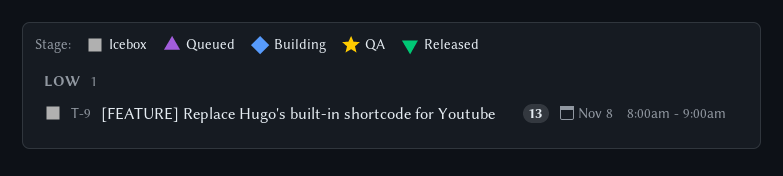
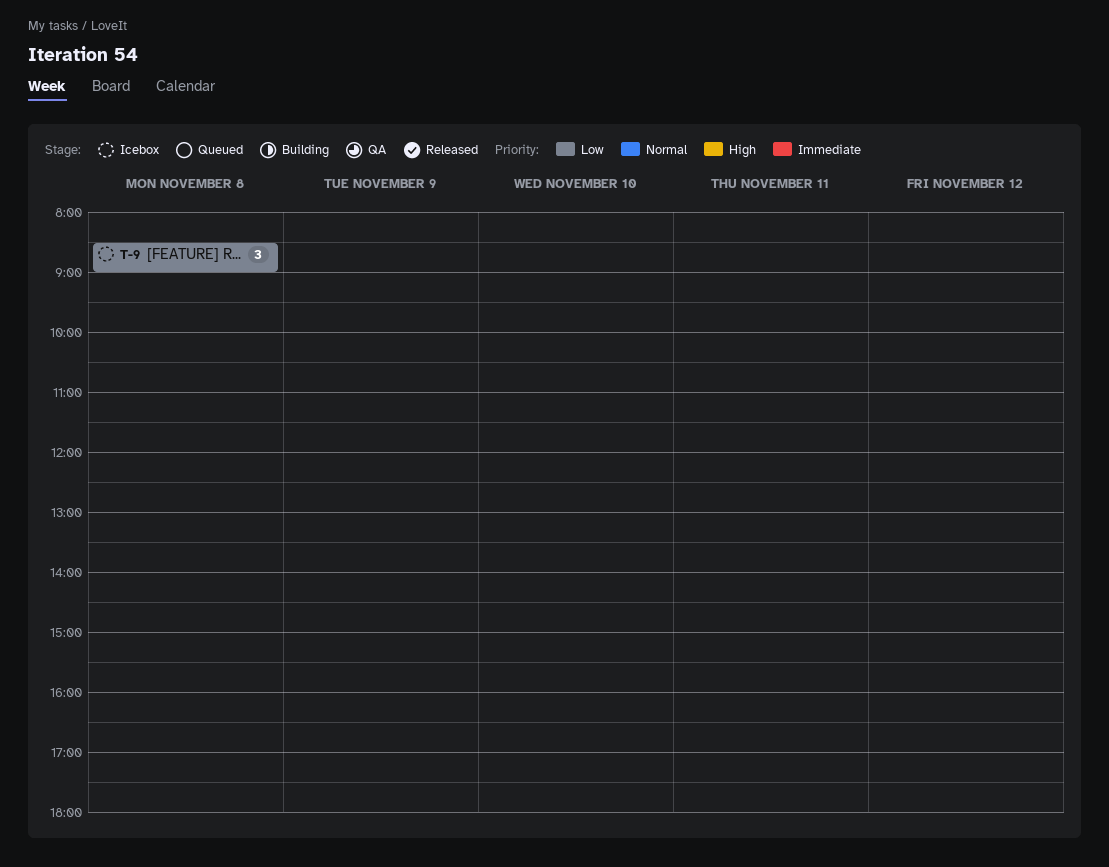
T-9, estimate: 13 -> 3
T-9, begins: 08:00 -> 08:30

